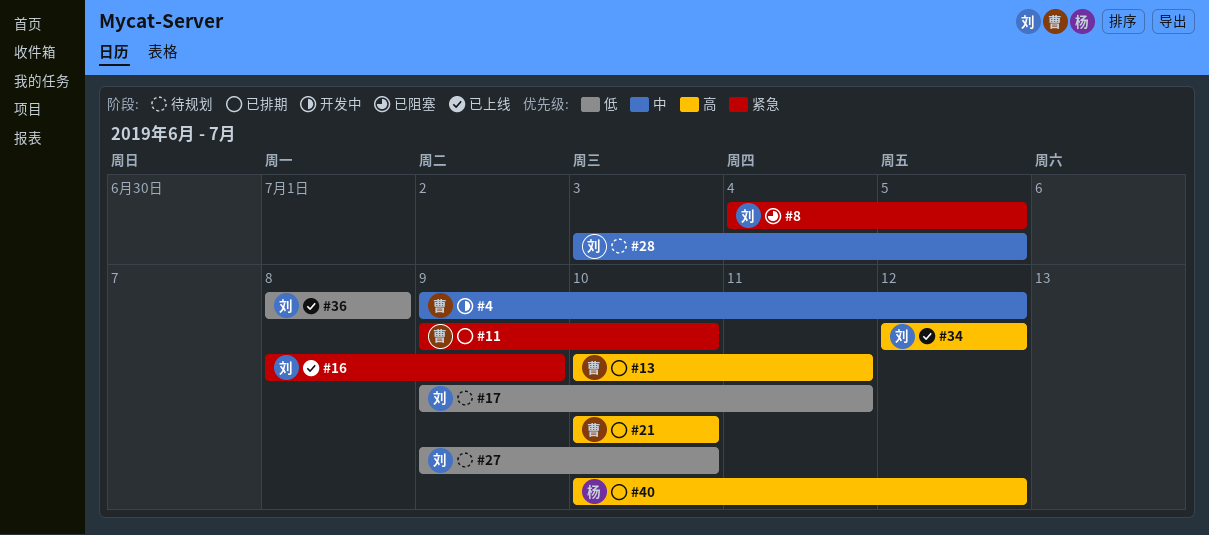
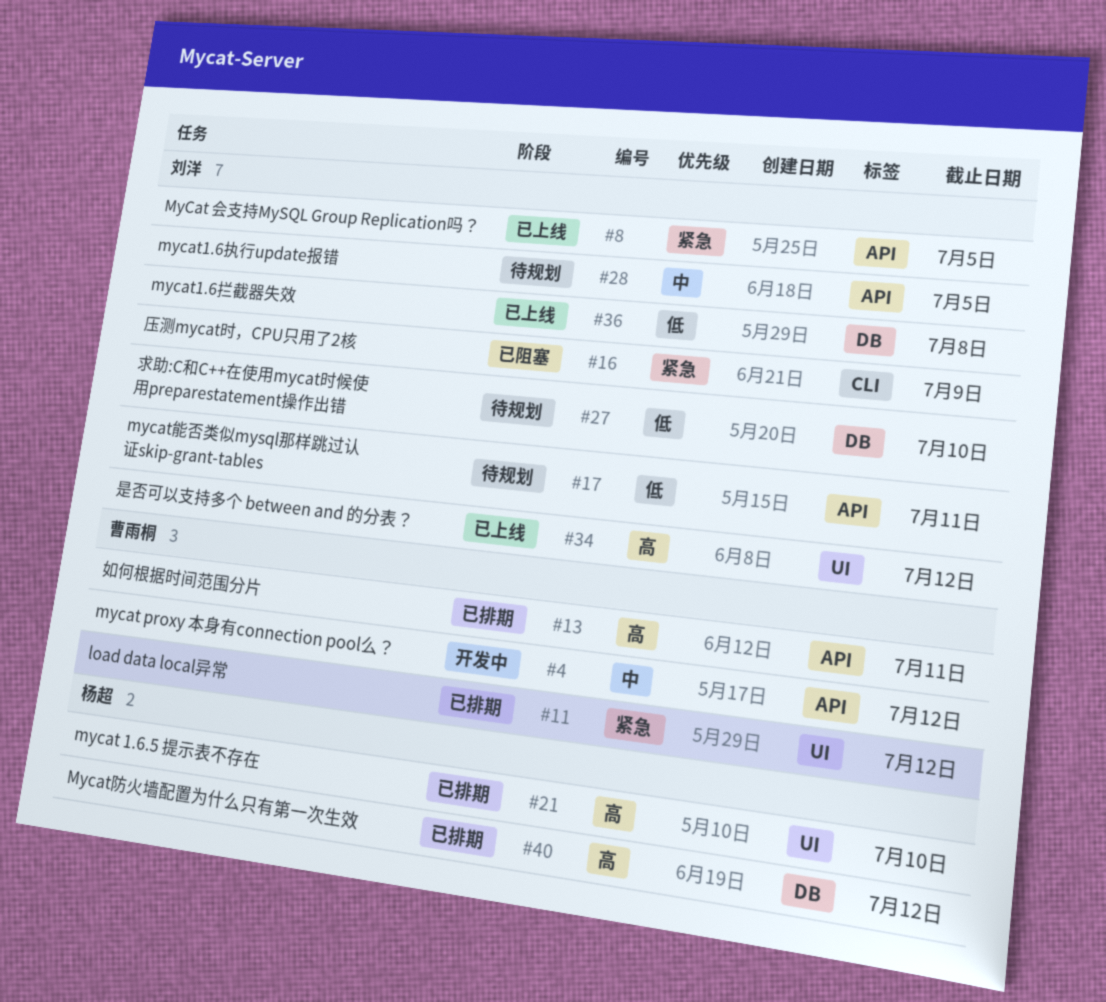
#8, status: 已阻塞 -> 已上线
#11, due: Jul 10 -> Jul 12
#16, status: 已上线 -> 已阻塞
#21, owner: 曹雨桐 -> 杨超

